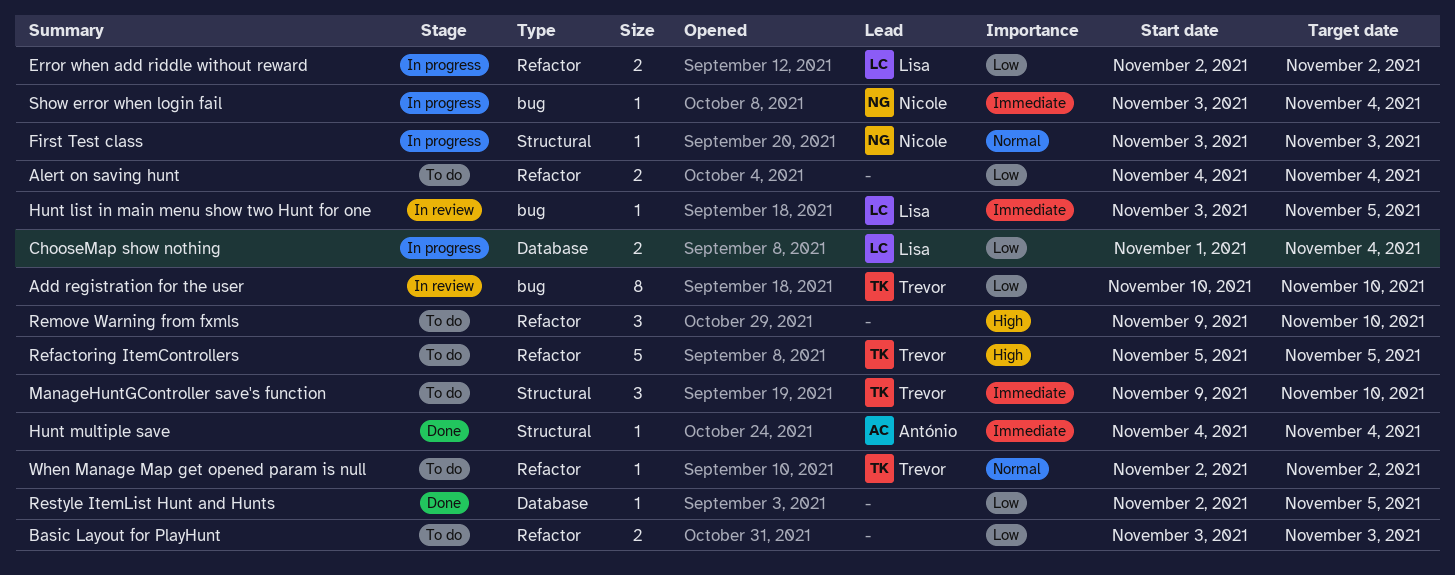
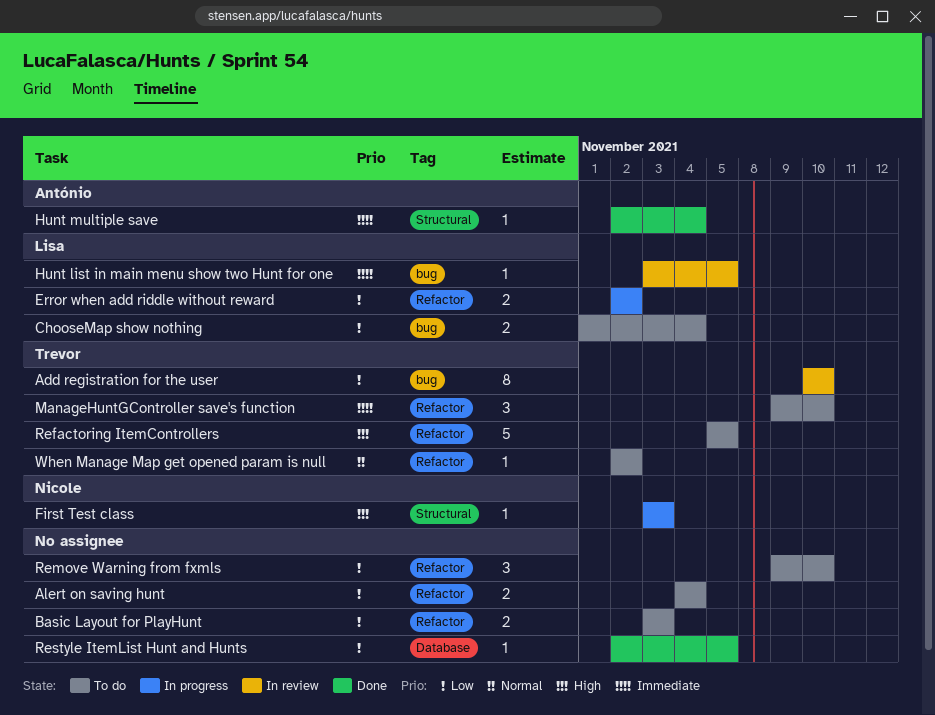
ChooseMap show nothing, status: In progress -> To do
ChooseMap show nothing, label: Database -> bug
First Test class, priority: Normal -> High
Hunt multiple save, start: Nov 4 -> Nov 2
ManageHuntGController save's function, label: Structural -> Refactor
Remove Warning from fxmls, priority: High -> Low
Show error when login fail: present -> none

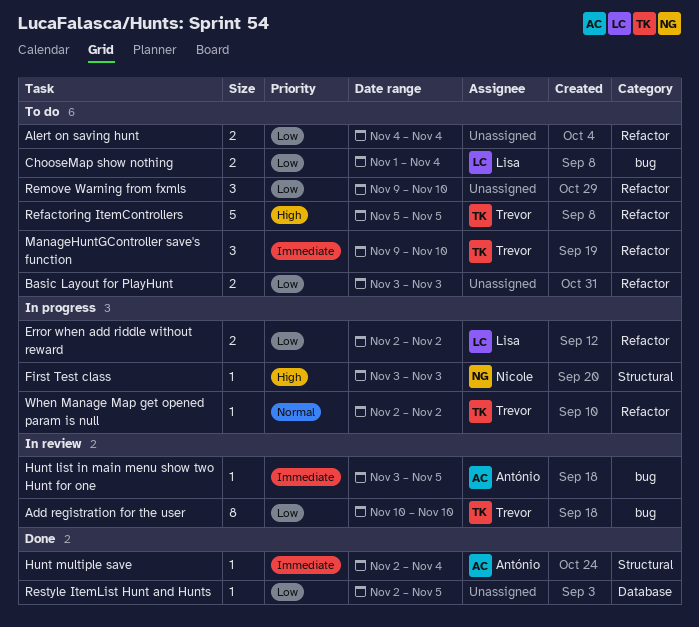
Hunt list in main menu show two Hunt for one, owner: Lisa -> António
When Manage Map get opened param is null, status: To do -> In progress

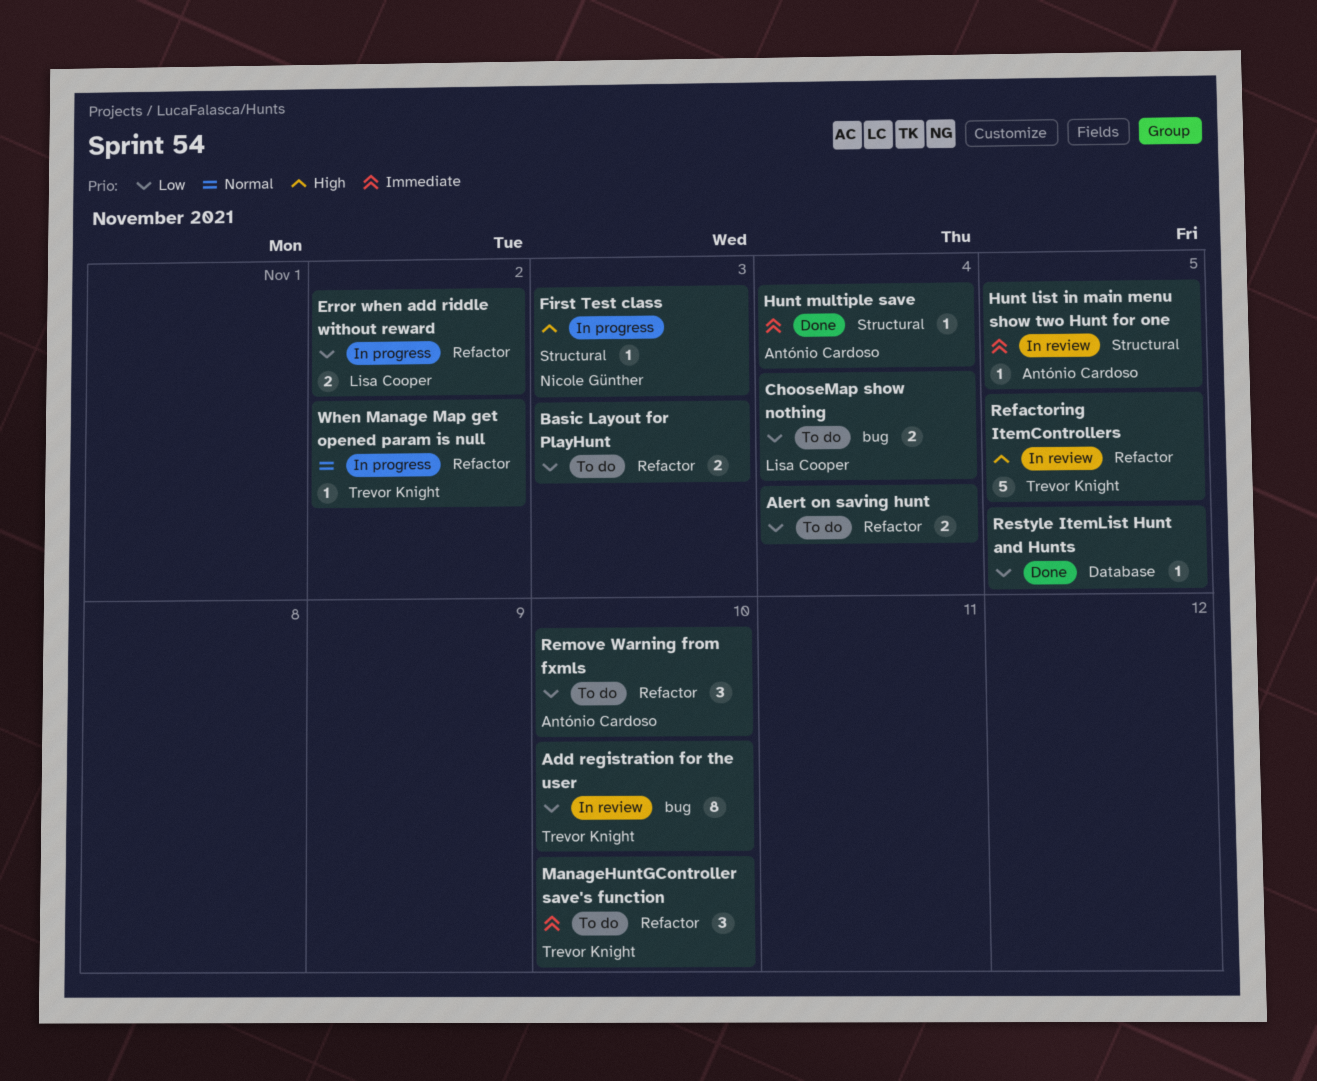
Hunt list in main menu show two Hunt for one, label: bug -> Structural
Refactoring ItemControllers, status: To do -> In review
Remove Warning from fxmls, owner: none -> António Cardoso

